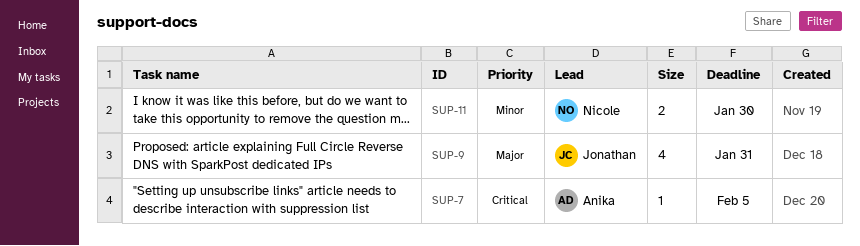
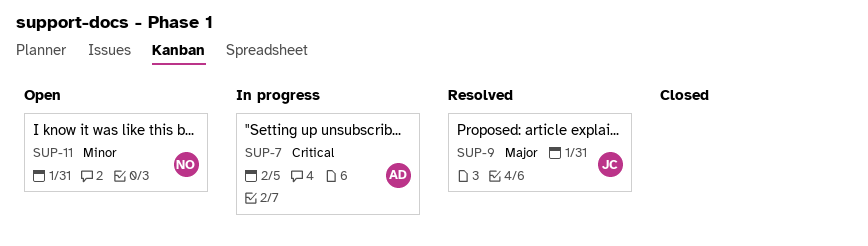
SUP-11, due: Jan 30 -> Jan 31

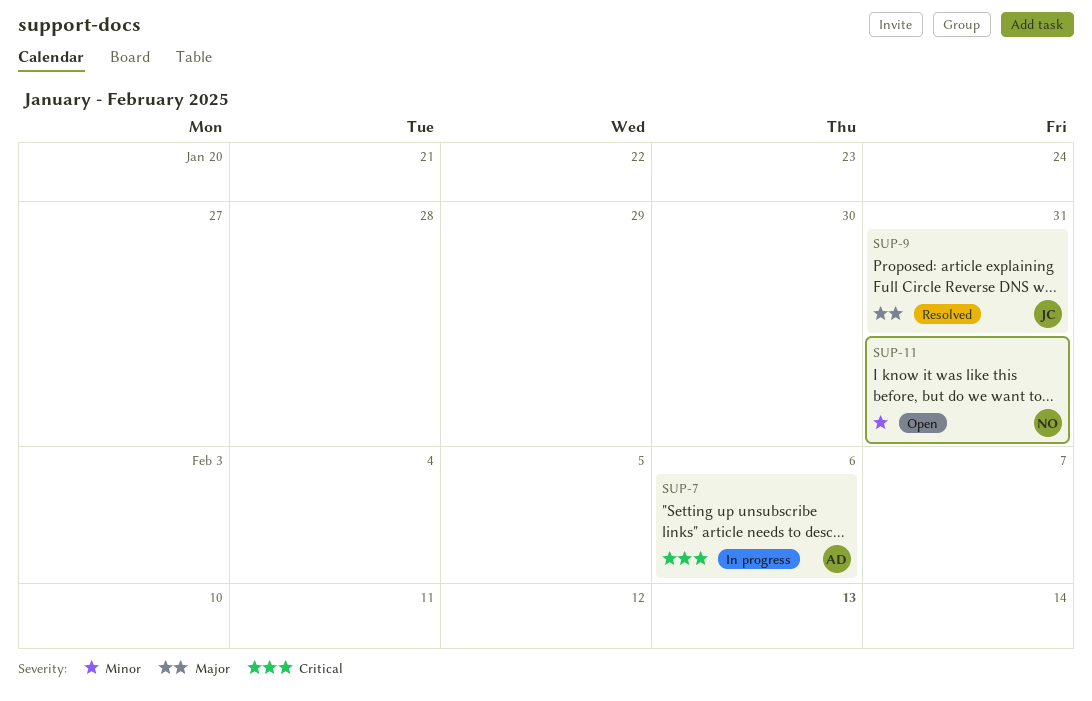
SUP-7, due: Feb 5 -> Feb 6

